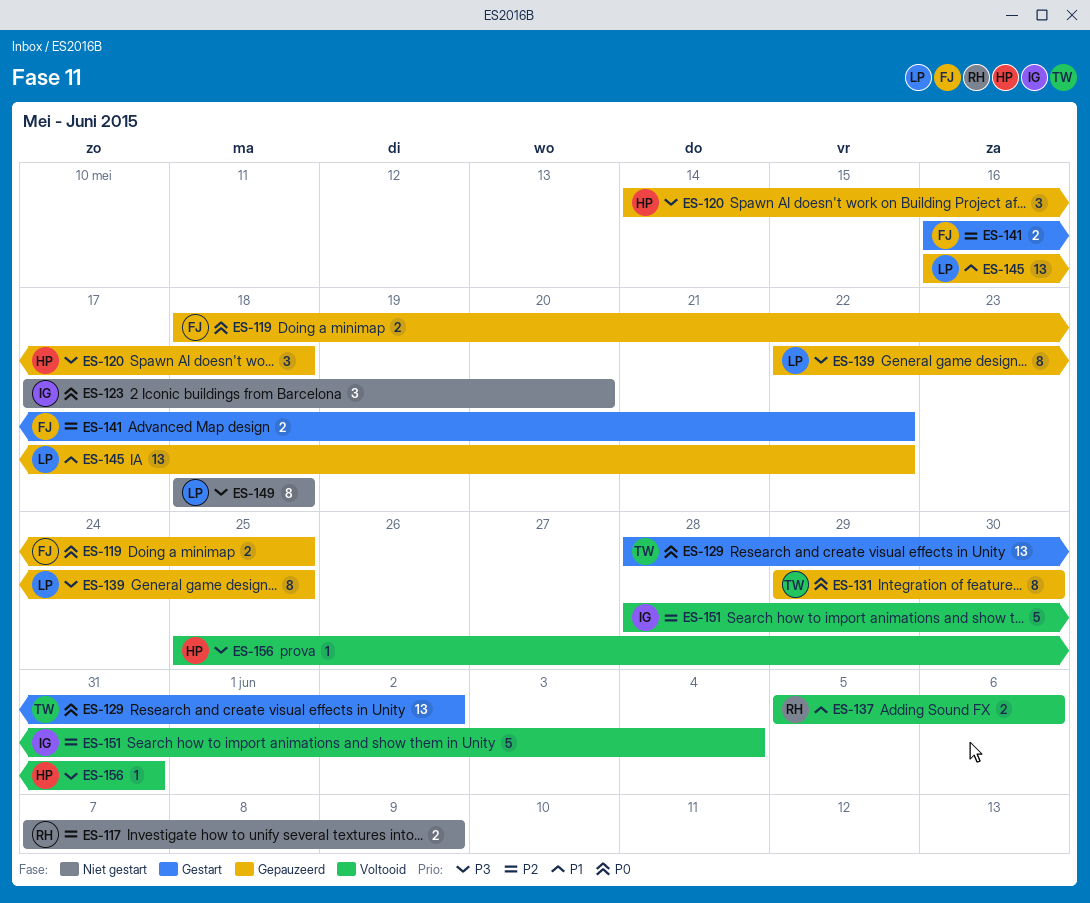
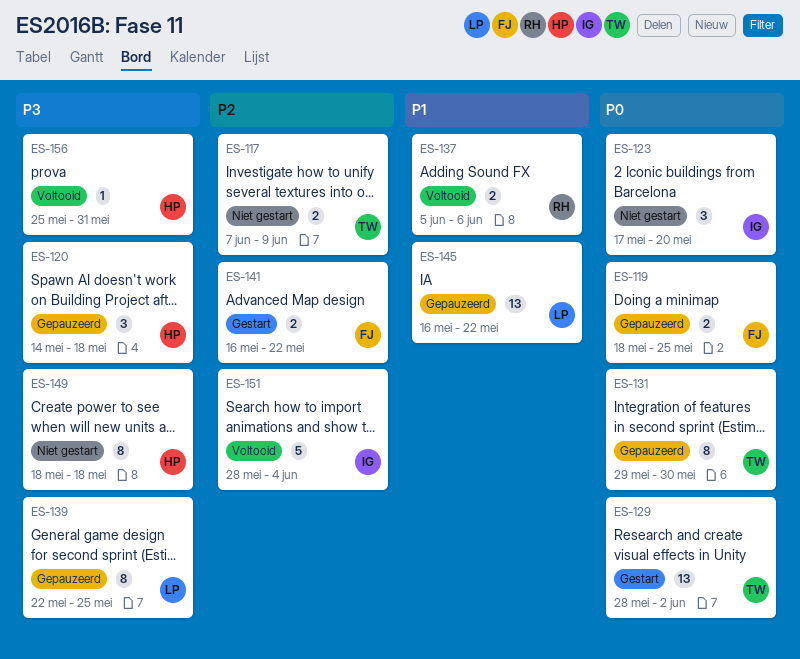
ES-117, owner: RH -> TW
ES-149, owner: LP -> HP

